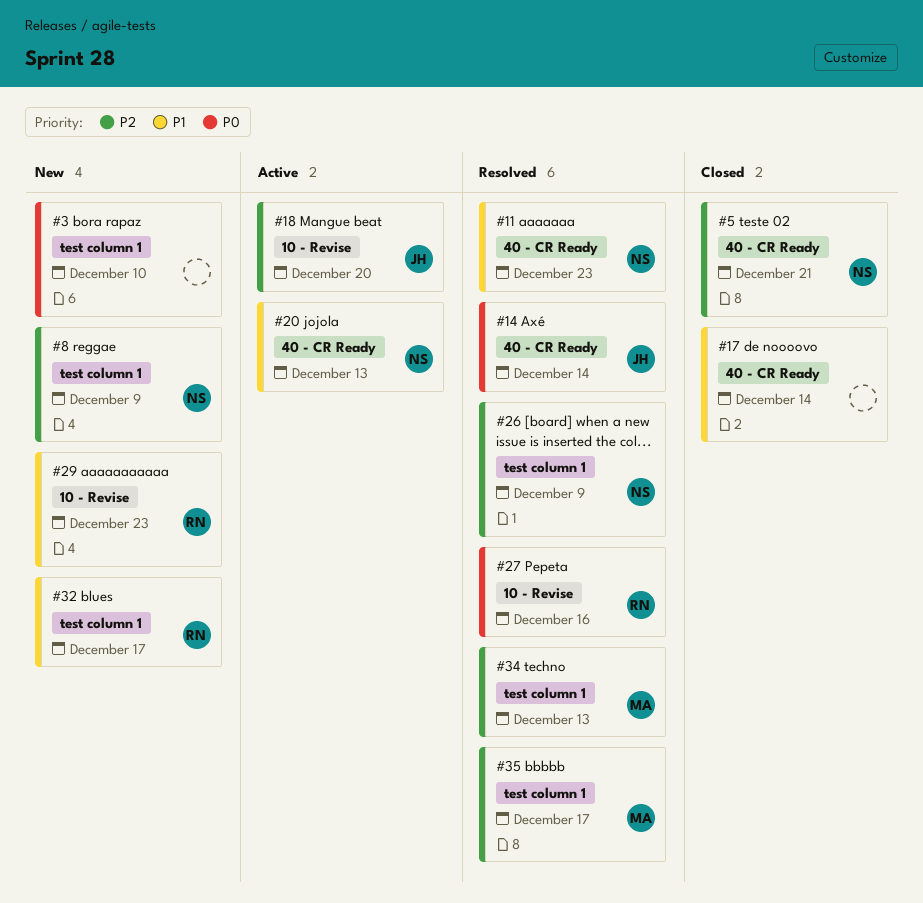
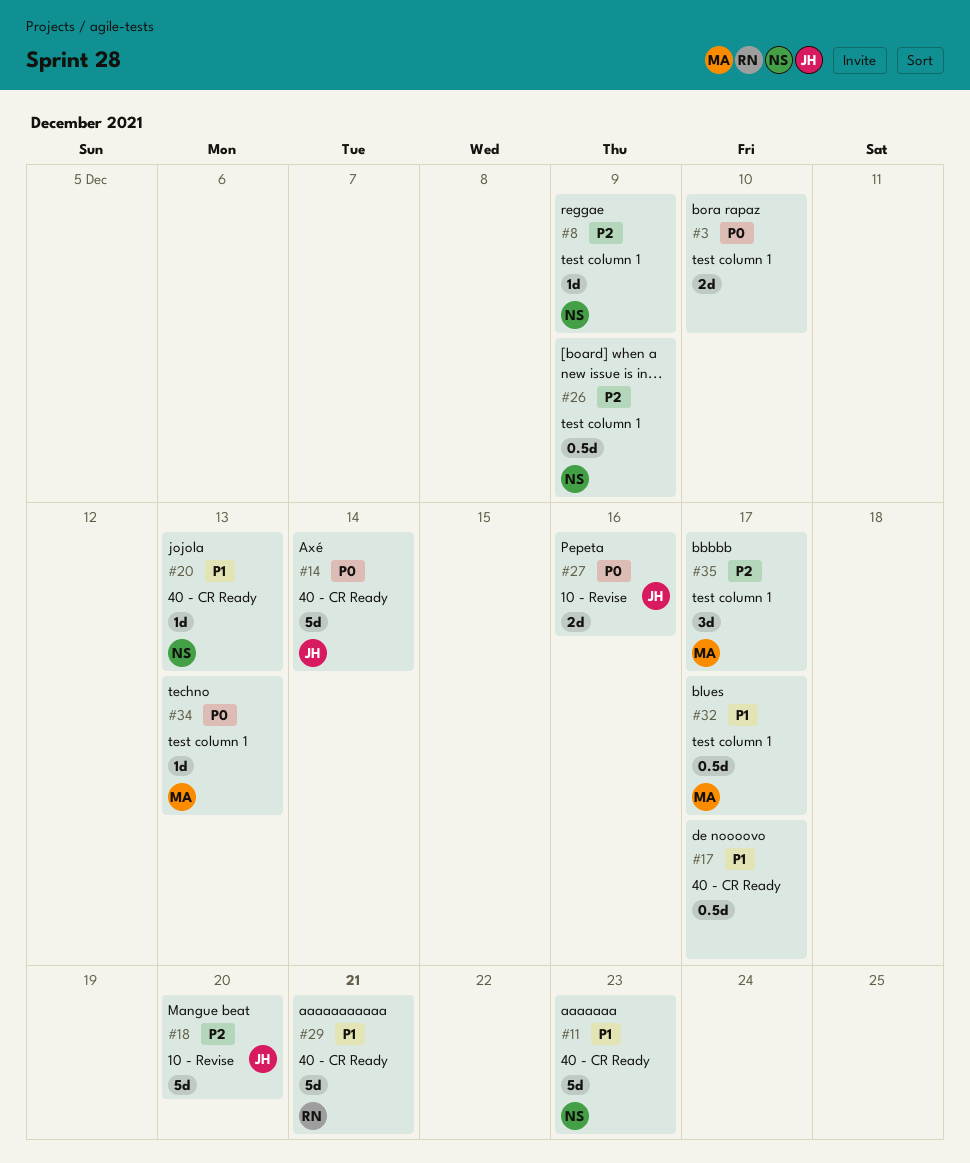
#5: present -> none
#17, due: Dec 14 -> Dec 17
#27, owner: RN -> JH
#29, label: 10 - Revise -> 40 - CR Ready
#29, due: Dec 23 -> Dec 21
#32, owner: RN -> MA
#34, priority: P2 -> P0

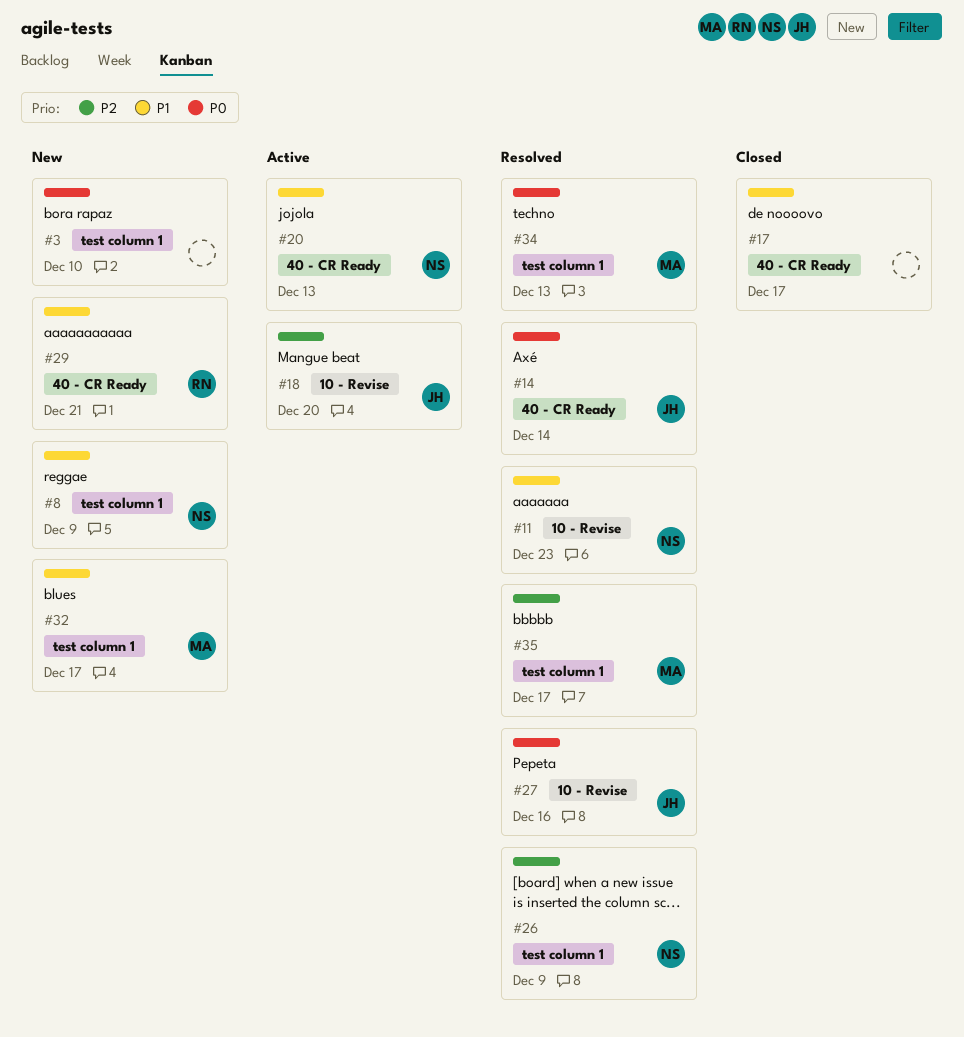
#8, priority: P2 -> P1
#11, label: 40 - CR Ready -> 10 - Revise

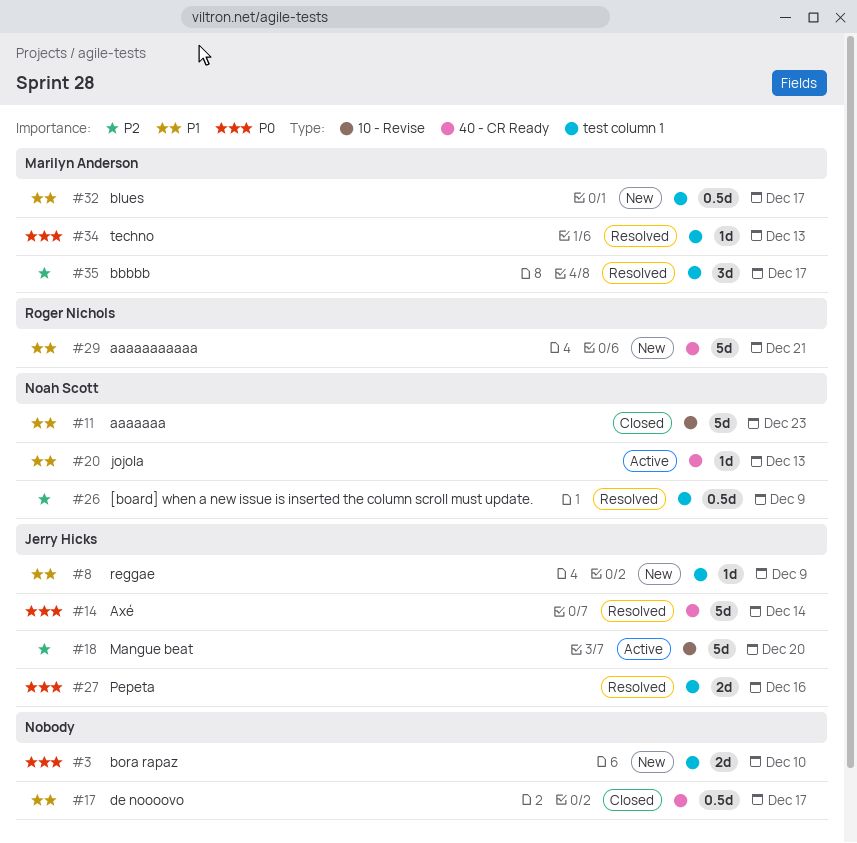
#8, owner: Noah Scott -> Jerry Hicks
#11, status: Resolved -> Closed
#27, label: 10 - Revise -> test column 1

